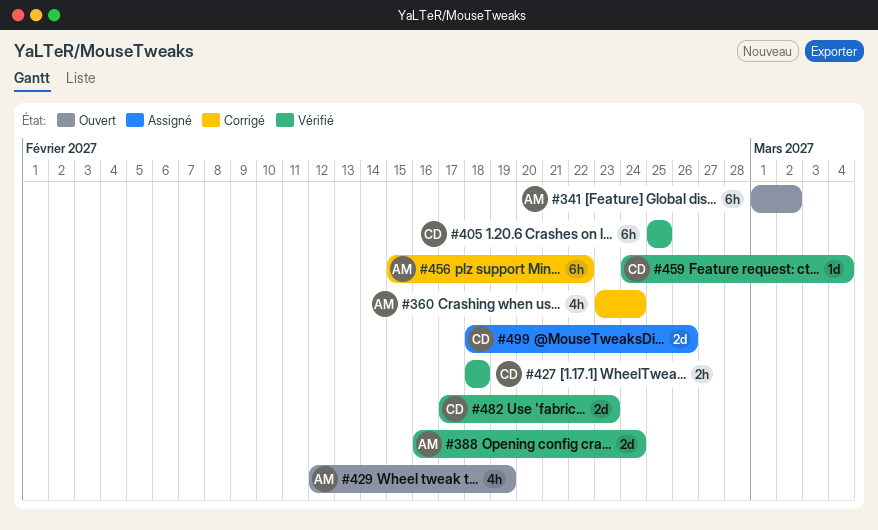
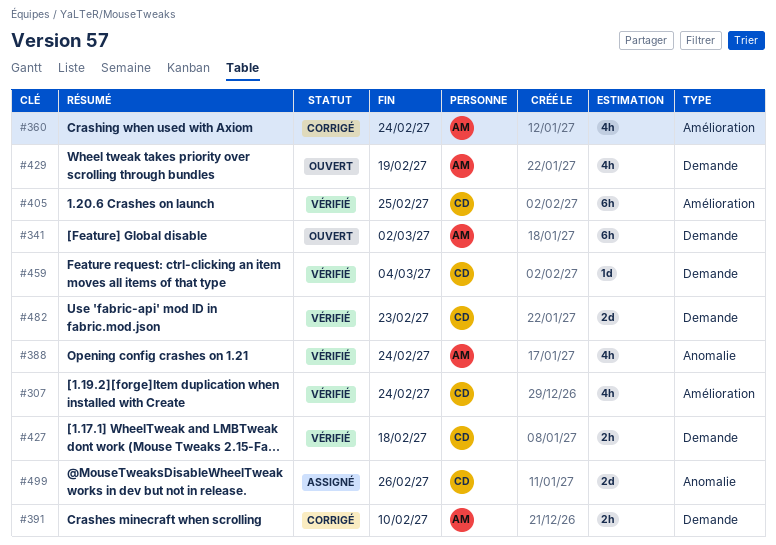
#307: none -> present
#388, estimate: 2d -> 4h
#391: none -> present
#456: present -> none

